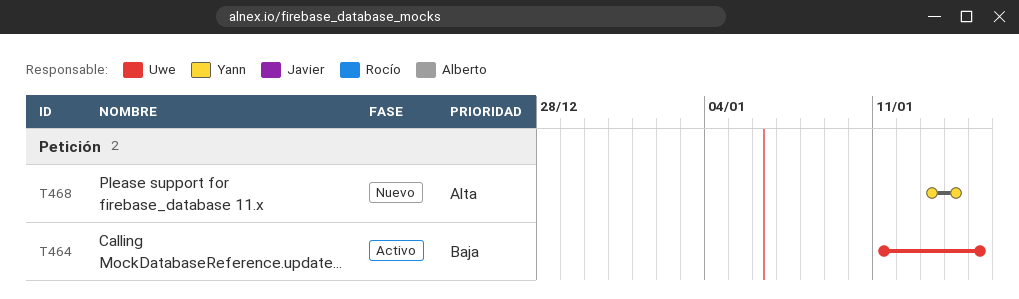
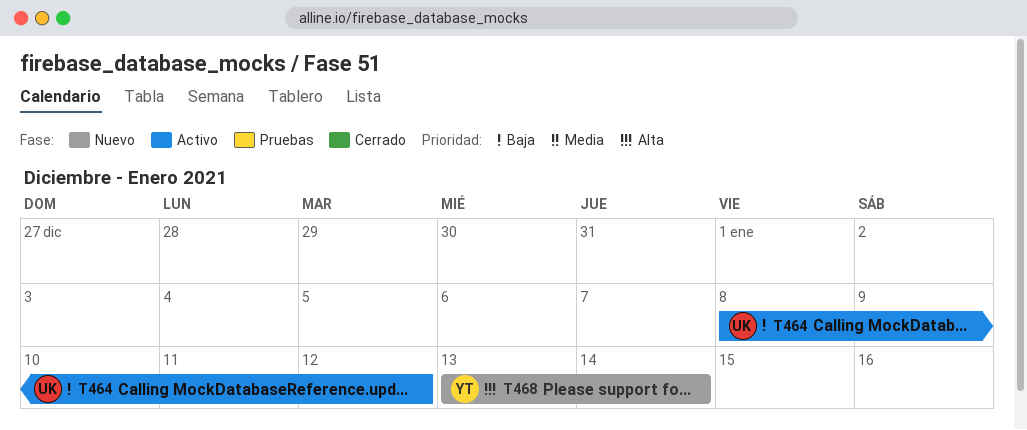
T464, start: Jan 11 -> Jan 8
T464, due: Jan 15 -> Jan 12

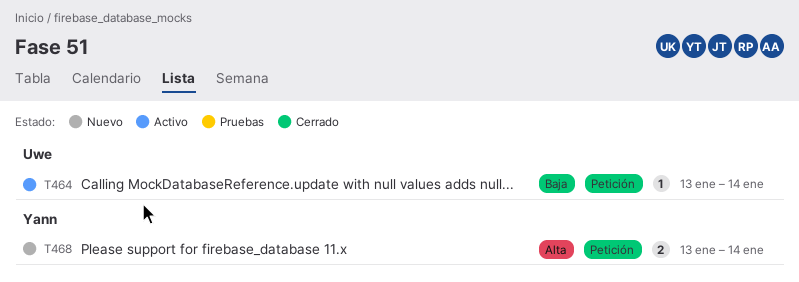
T464, start: Jan 8 -> Jan 13
T464, due: Jan 12 -> Jan 14

